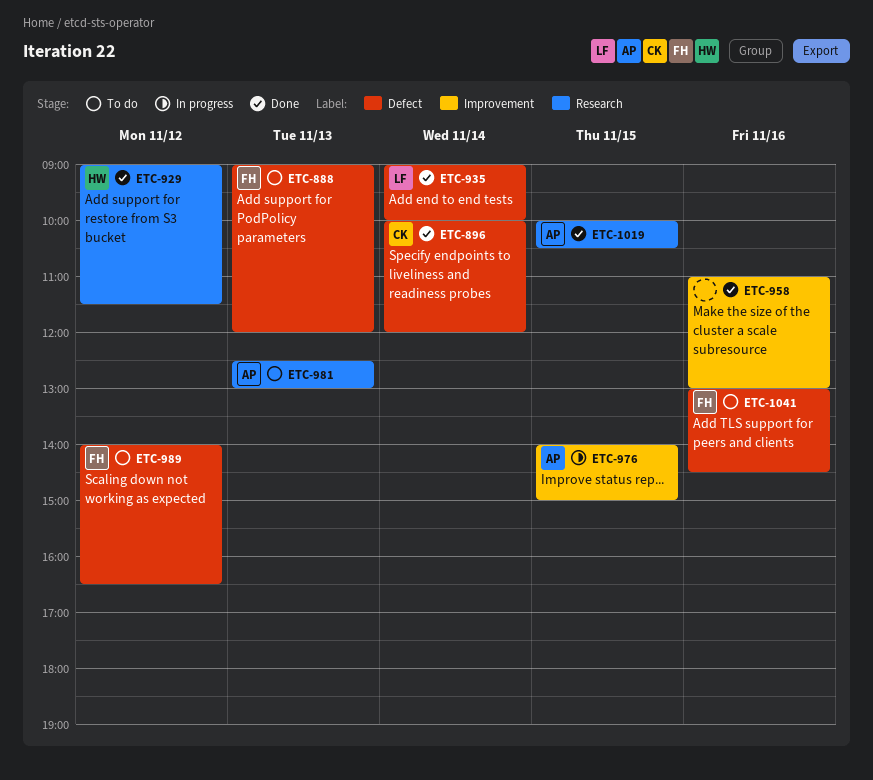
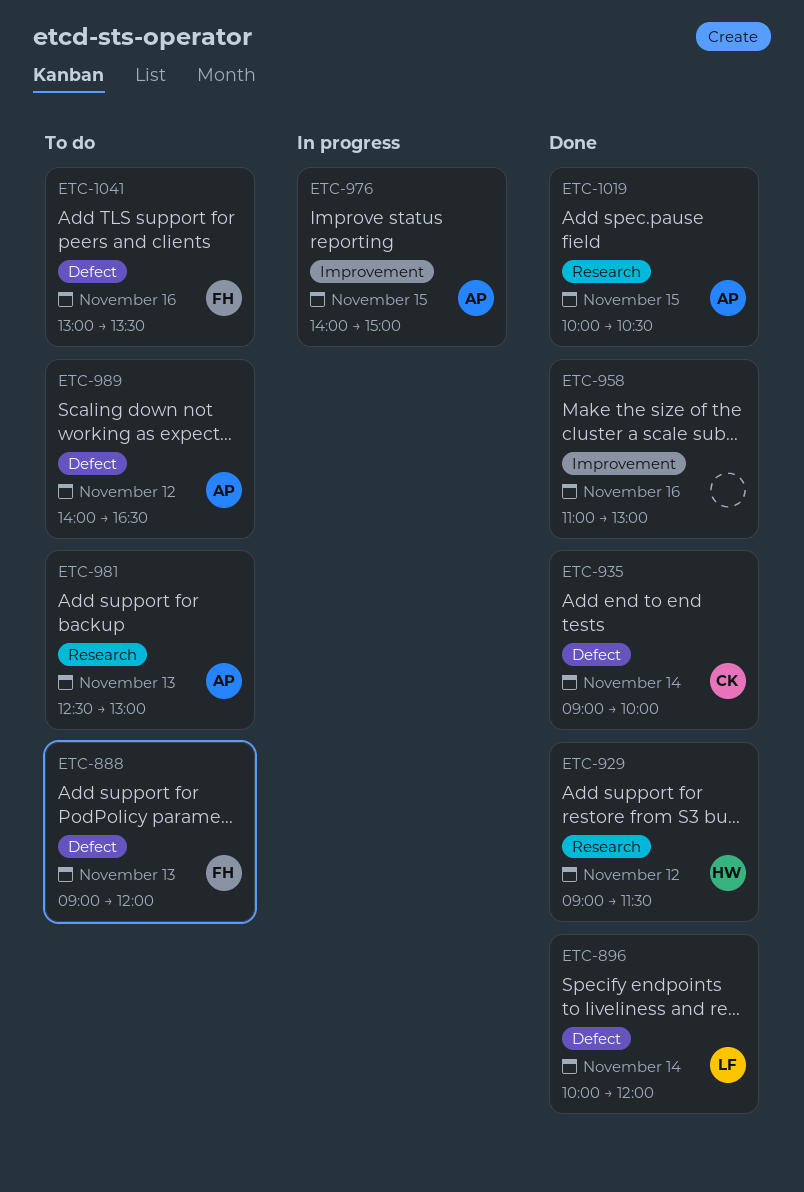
ETC-896, owner: CK -> LF
ETC-935, owner: LF -> CK
ETC-989, owner: FH -> AP
ETC-1041, ends: 14:30 -> 13:30

